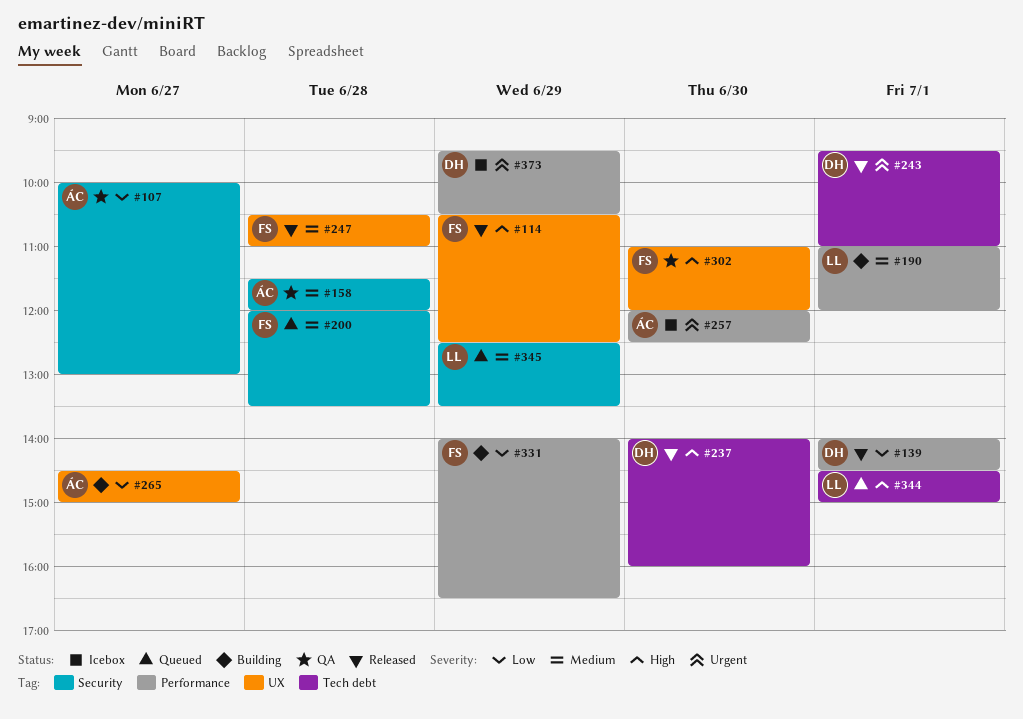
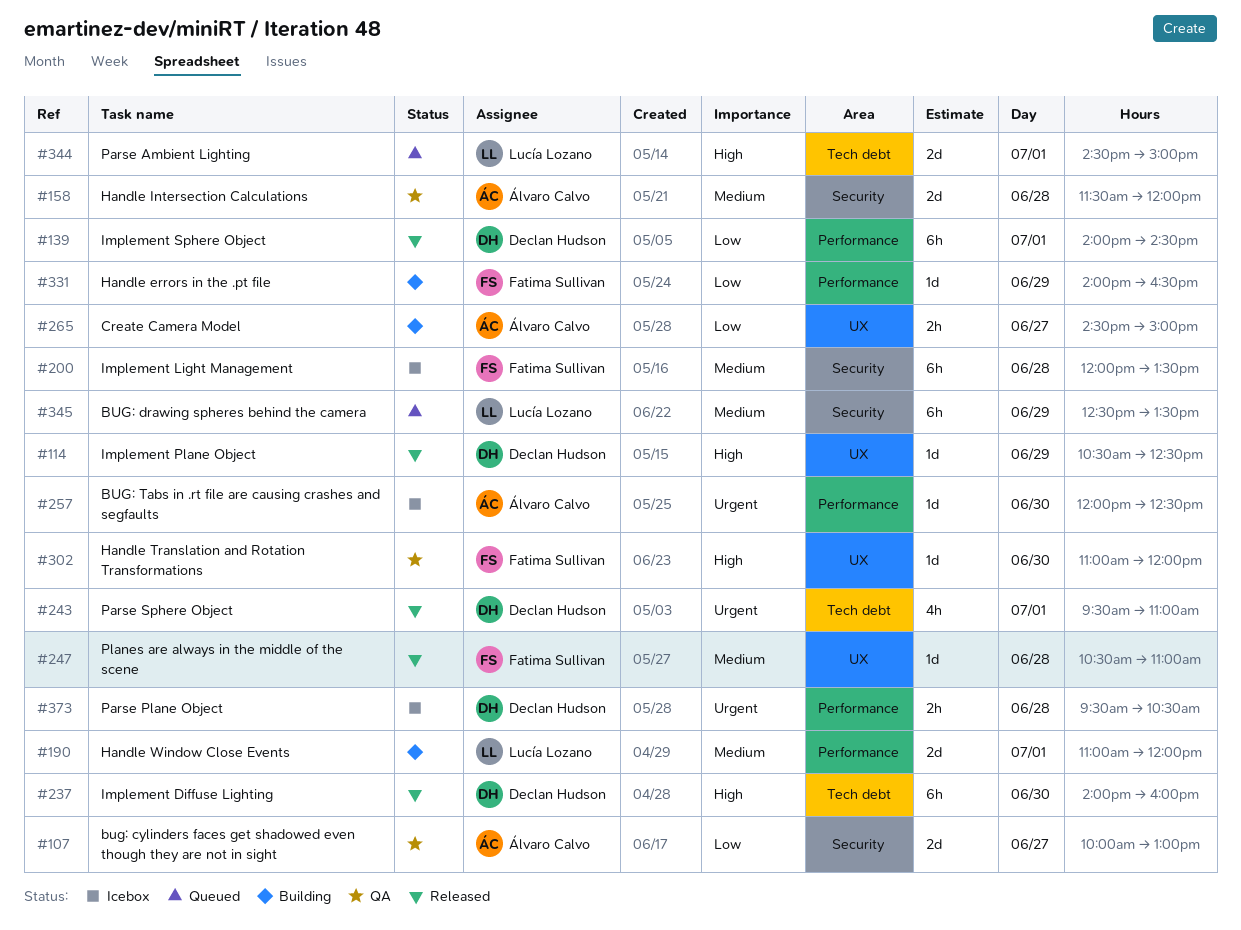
#114, owner: Fatima Sullivan -> Declan Hudson
#200, status: Queued -> Icebox
#373, day: Jun 29 -> Jun 28

